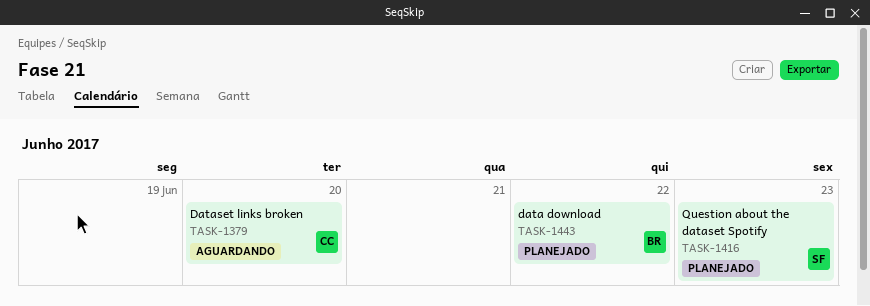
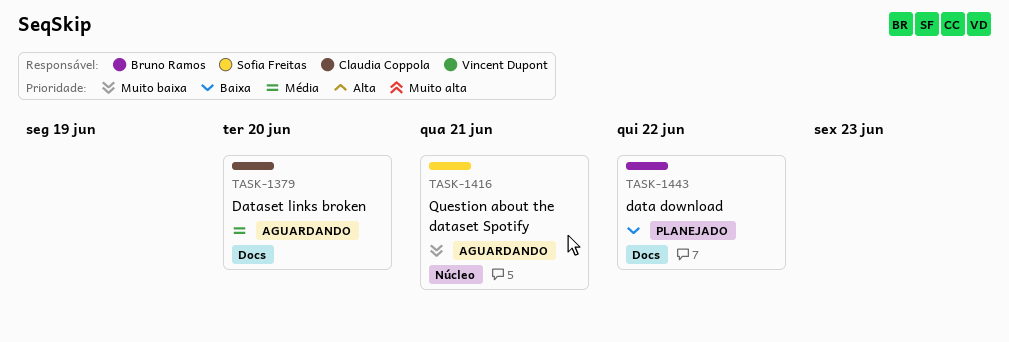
TASK-1416, status: Planejado -> Aguardando
TASK-1416, due: Jun 23 -> Jun 21

